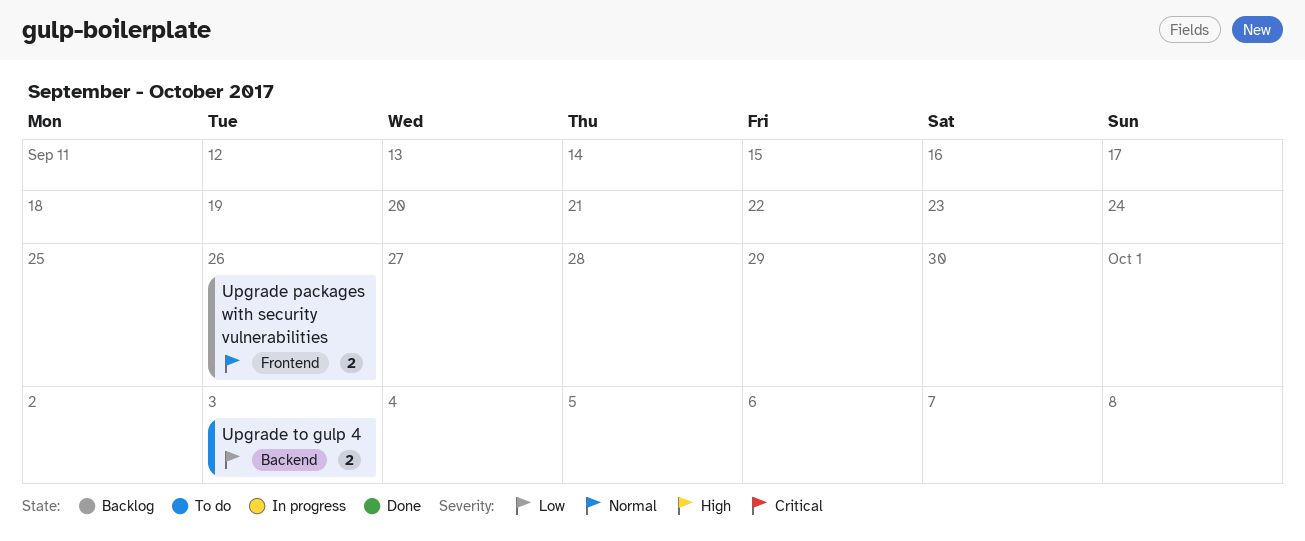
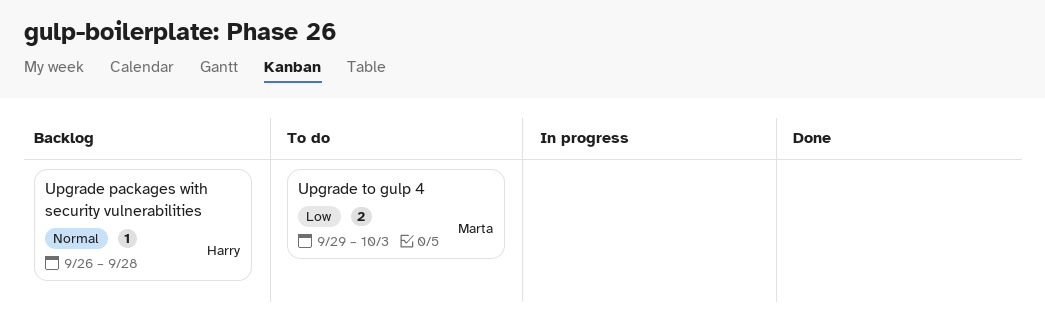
Upgrade packages with security vulnerabilities, estimate: 2 -> 1
Upgrade packages with security vulnerabilities, due: Sep 26 -> Sep 28

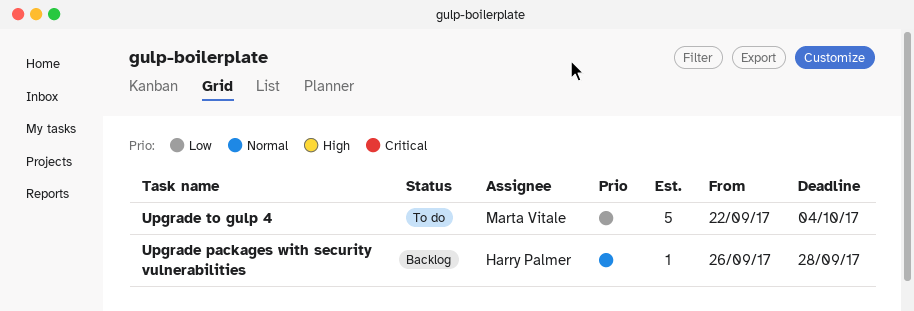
Upgrade to gulp 4, estimate: 2 -> 5
Upgrade to gulp 4, start: Sep 29 -> Sep 22
Upgrade to gulp 4, due: Oct 3 -> Oct 4

